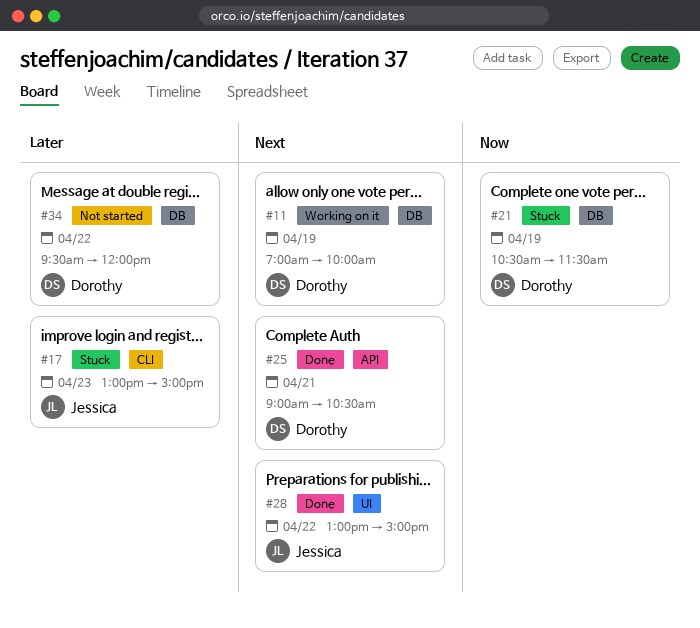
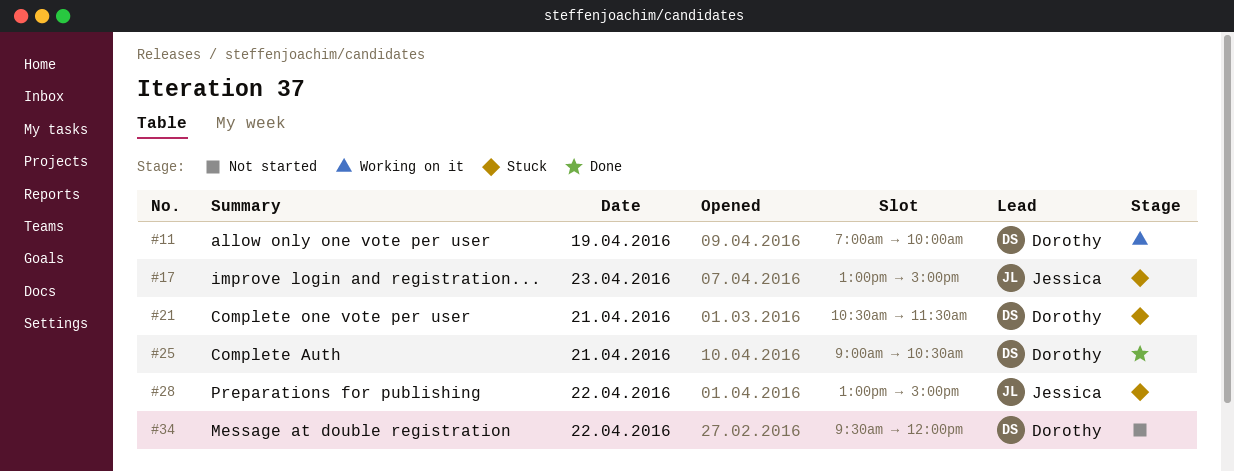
#21, day: Apr 19 -> Apr 21
#28, status: Done -> Stuck

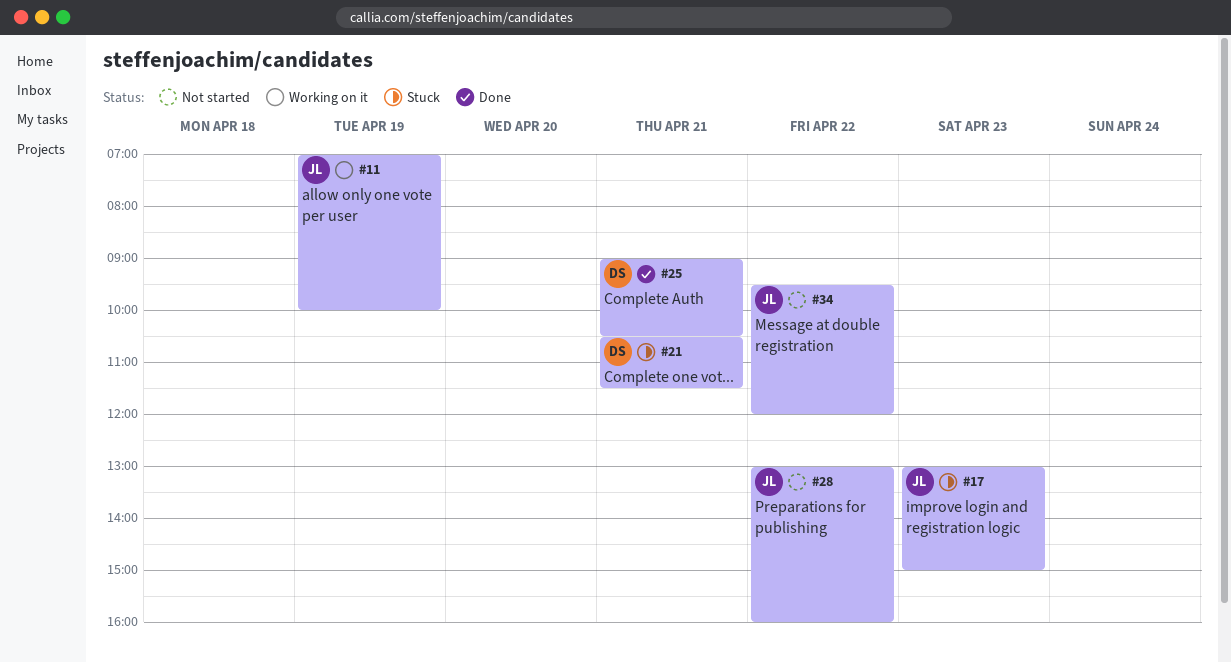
#11, owner: Dorothy -> Jessica
#28, status: Stuck -> Not started
#28, ends: 15:00 -> 16:00
#34, owner: Dorothy -> Jessica

